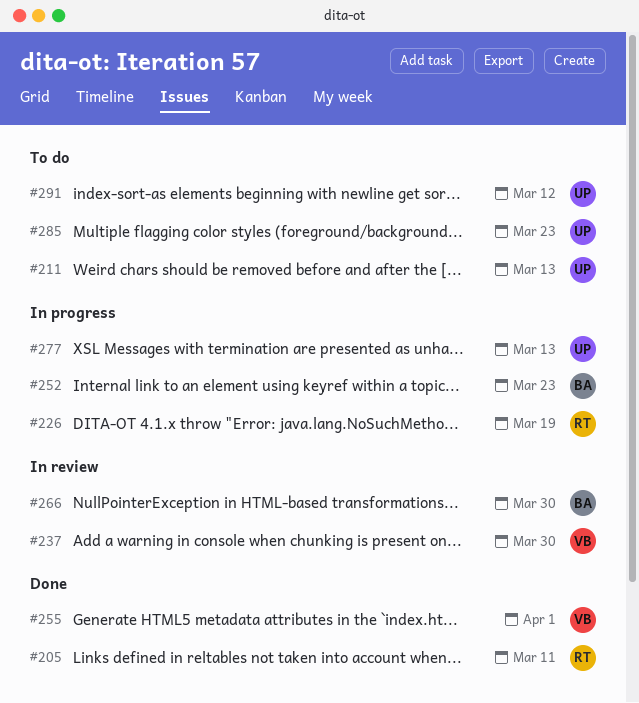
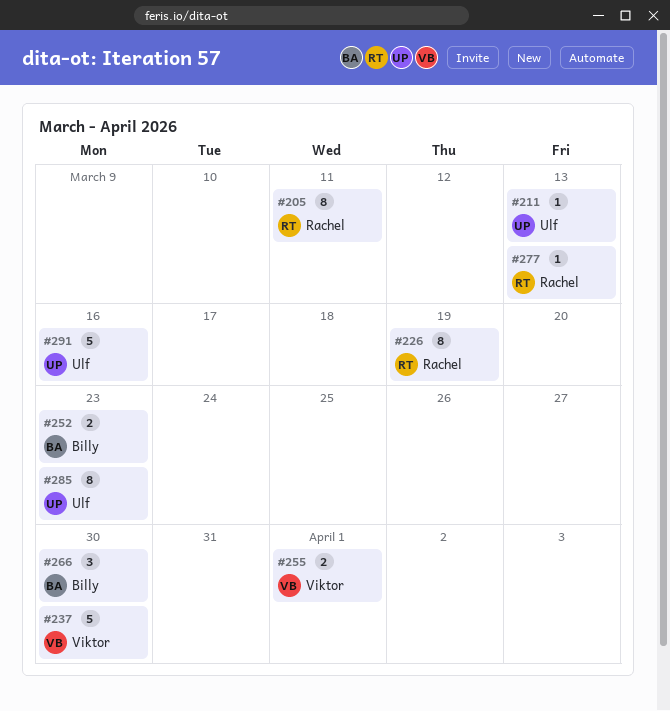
#277, owner: Ulf -> Rachel
#291, due: Mar 12 -> Mar 16

